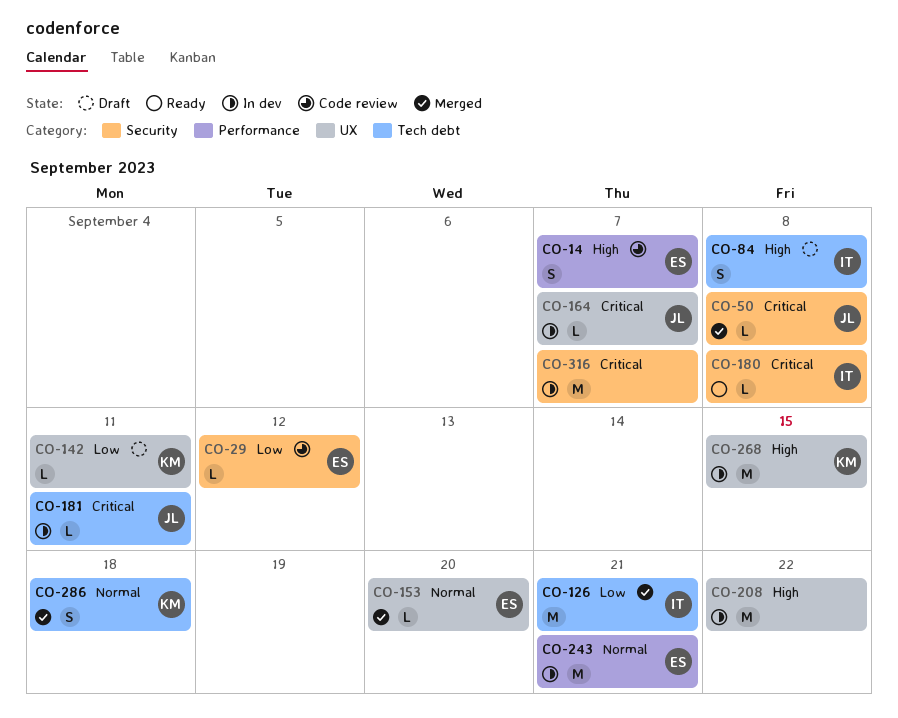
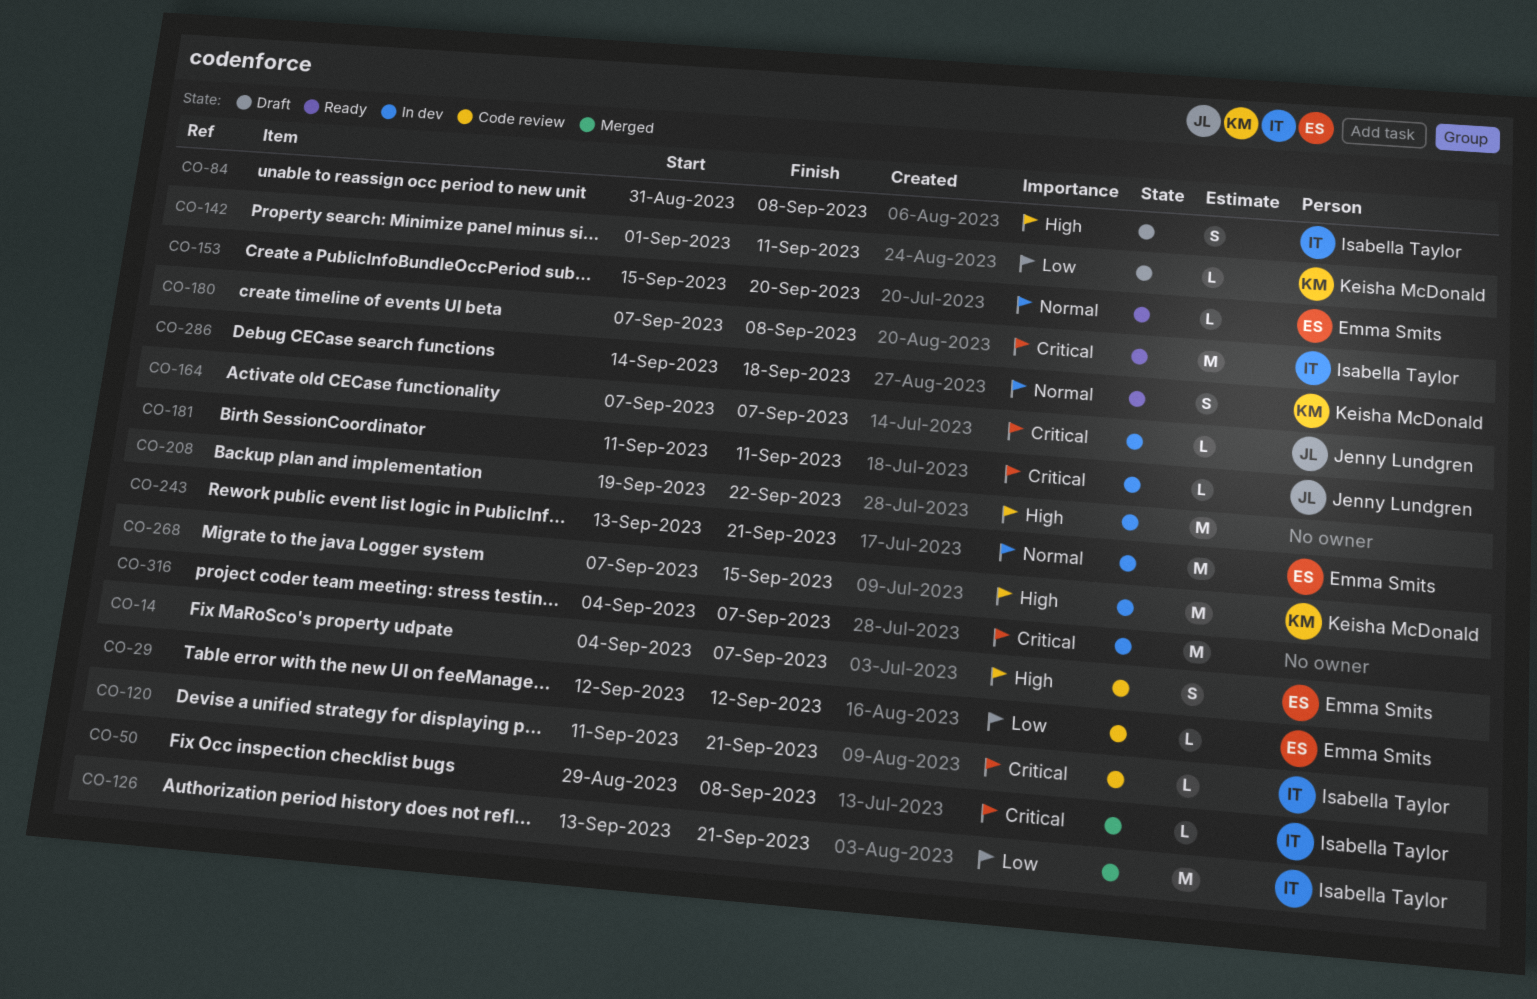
CO-50, owner: Jenny Lundgren -> Isabella Taylor
CO-120: none -> present
CO-153, status: Merged -> Ready
CO-180, estimate: L -> M
CO-286, status: Merged -> Ready

